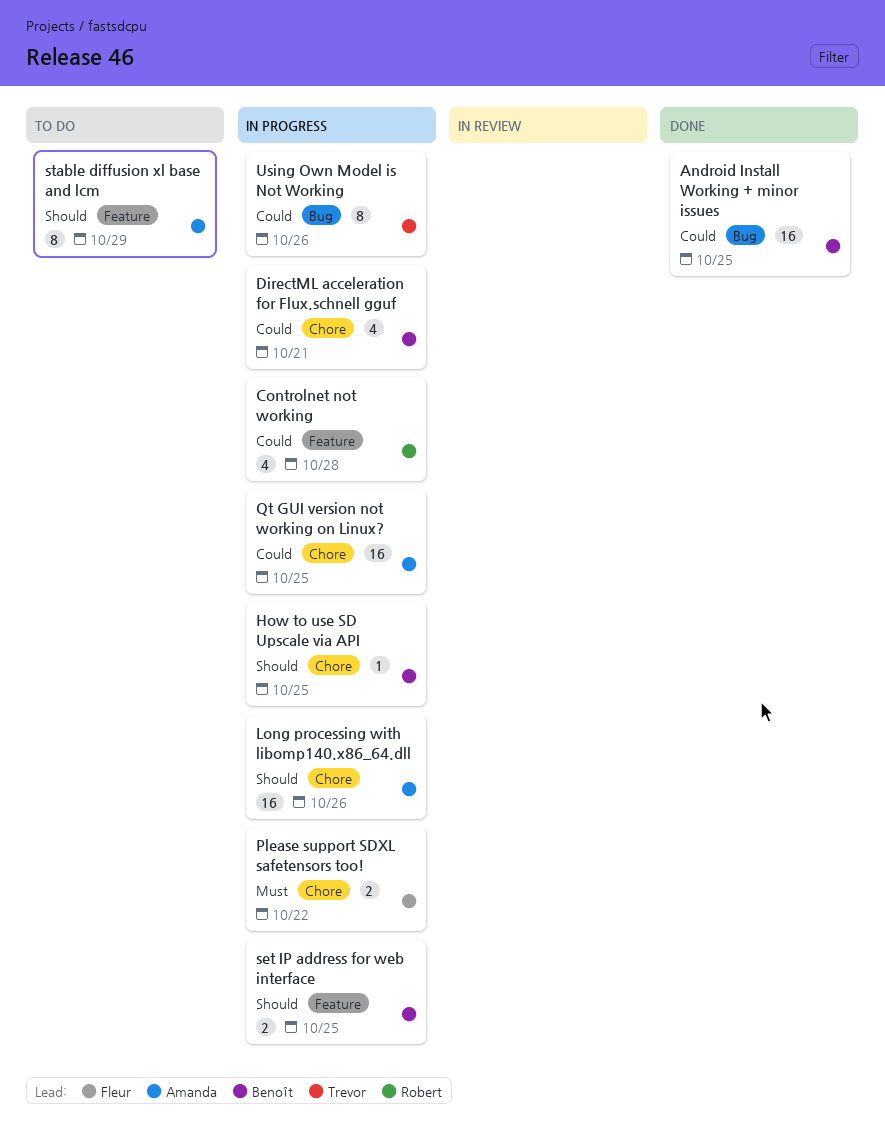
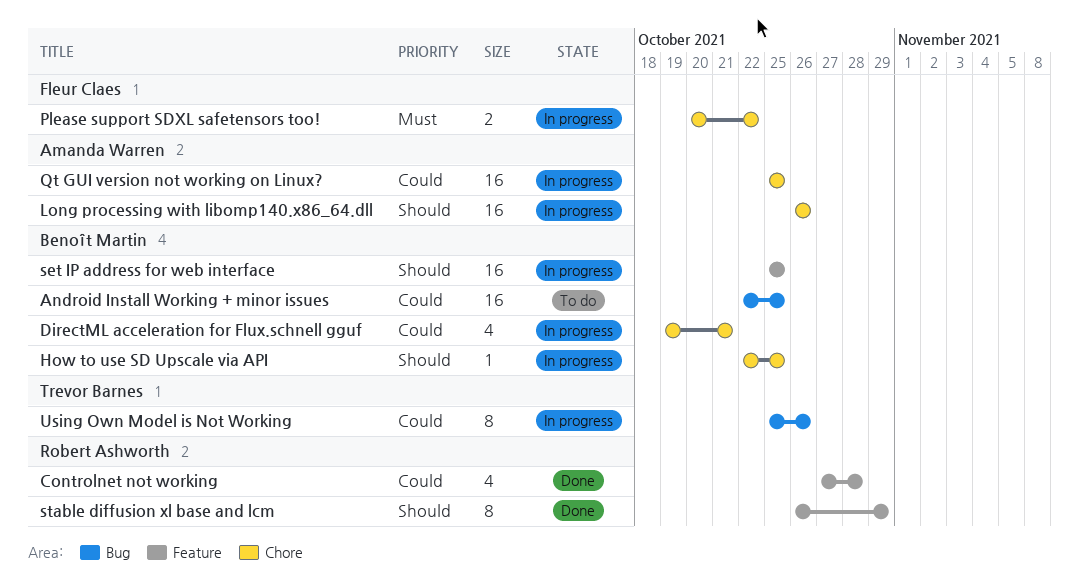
Android Install Working + minor issues, status: Done -> To do
Controlnet not working, status: In progress -> Done
set IP address for web interface, estimate: 2 -> 16
stable diffusion xl base and lcm, status: To do -> Done
stable diffusion xl base and lcm, owner: Amanda Warren -> Robert Ashworth

